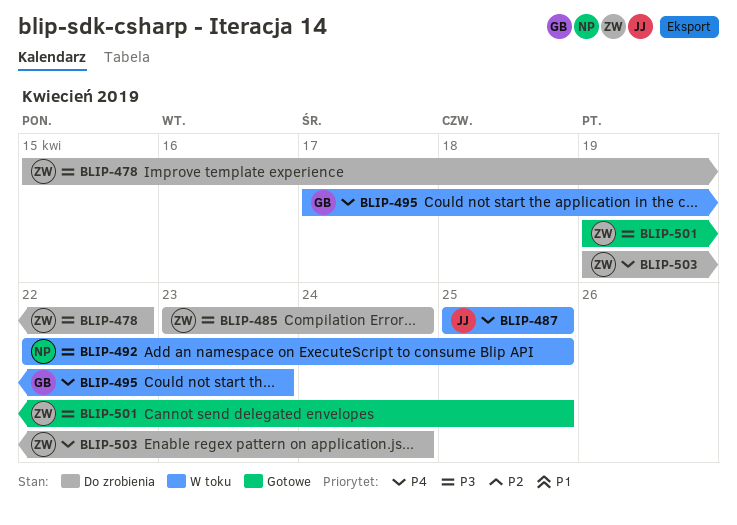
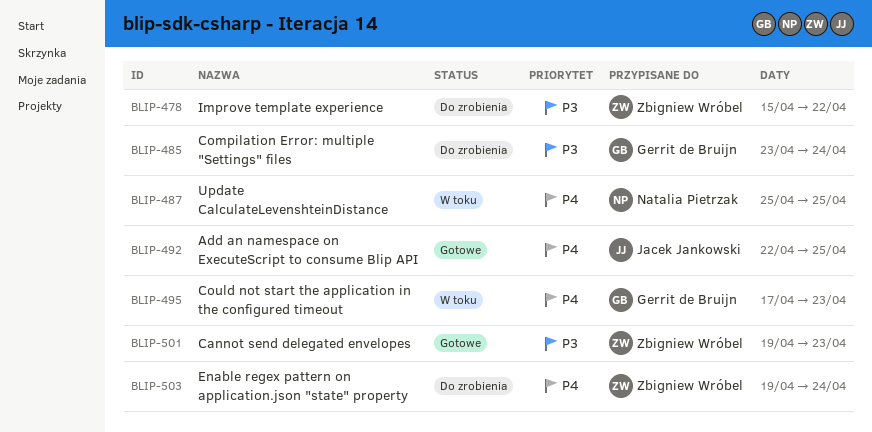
BLIP-485, owner: Zbigniew Wróbel -> Gerrit de Bruijn
BLIP-487, owner: Jacek Jankowski -> Natalia Pietrzak
BLIP-492, status: W toku -> Gotowe
BLIP-492, owner: Natalia Pietrzak -> Jacek Jankowski
BLIP-492, priority: P3 -> P4
BLIP-501, due: Apr 25 -> Apr 23

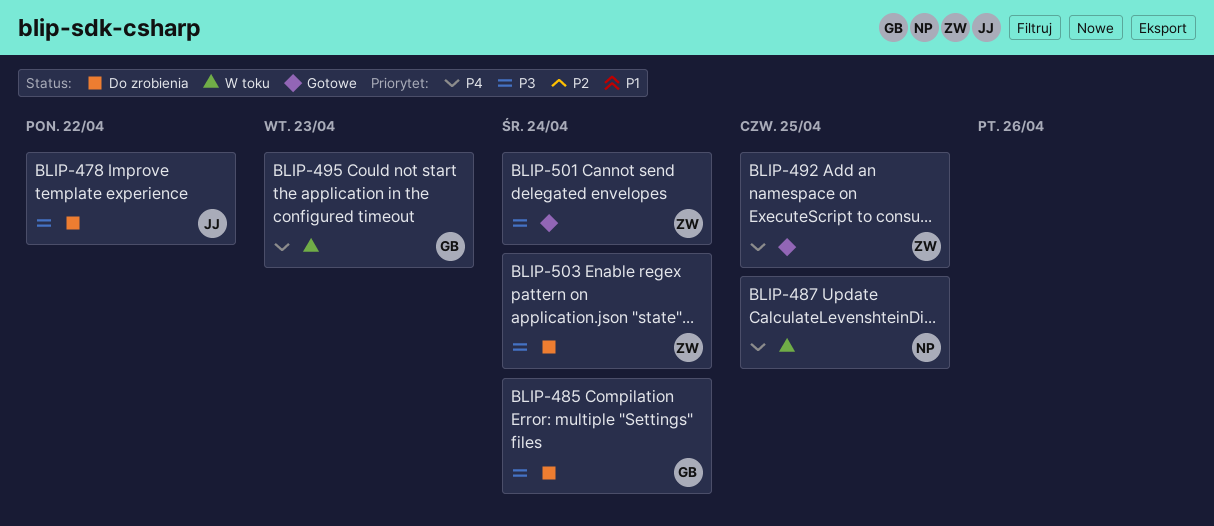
BLIP-478, owner: Zbigniew Wróbel -> Jacek Jankowski
BLIP-492, owner: Jacek Jankowski -> Zbigniew Wróbel
BLIP-501, due: Apr 23 -> Apr 24
BLIP-503, priority: P4 -> P3

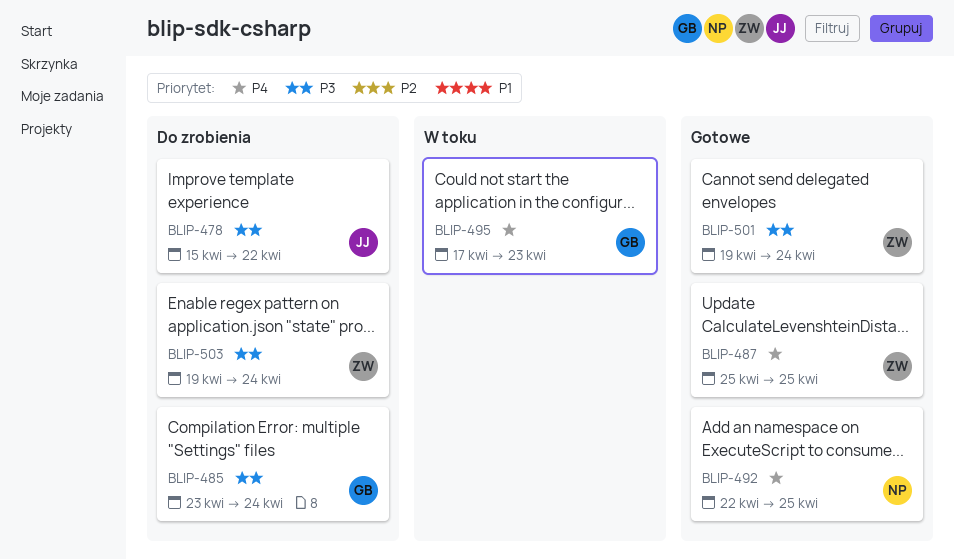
BLIP-487, status: W toku -> Gotowe
BLIP-487, owner: NP -> ZW
BLIP-492, owner: ZW -> NP

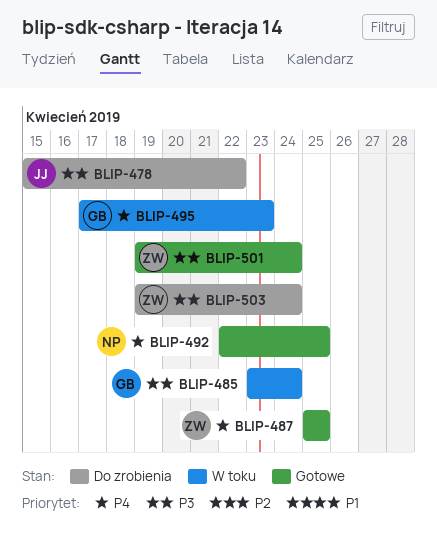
BLIP-485, status: Do zrobienia -> W toku

